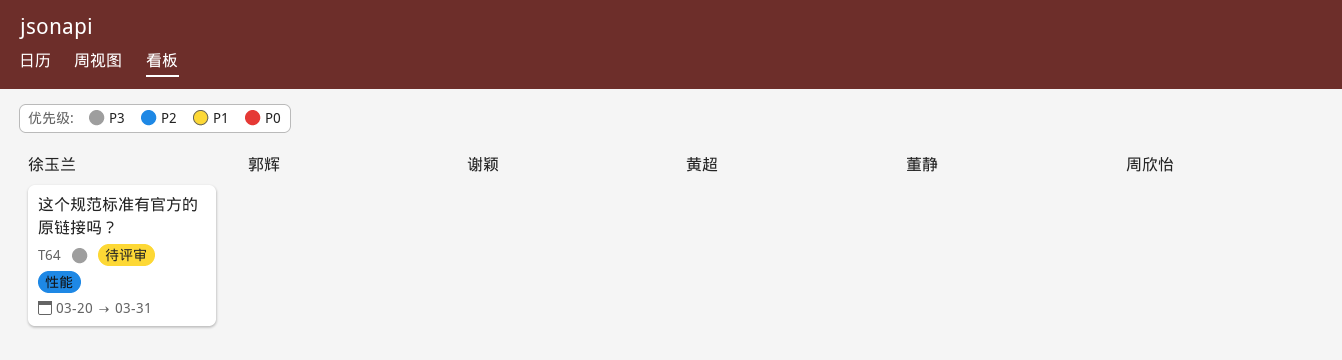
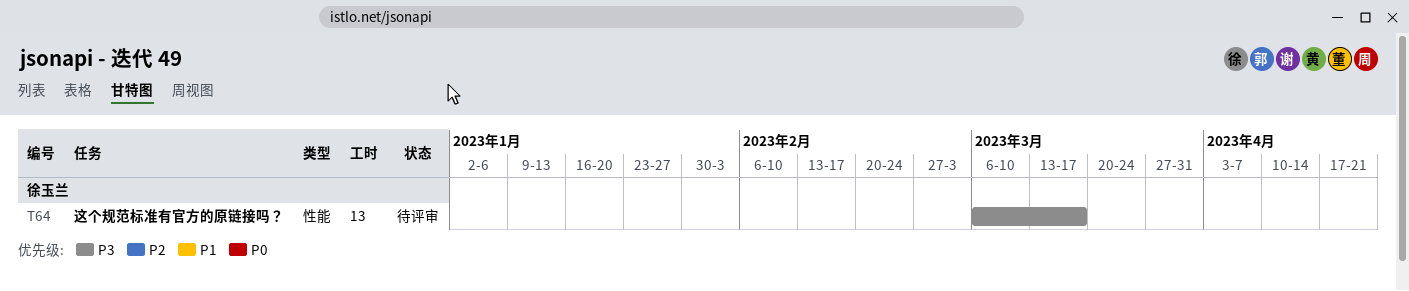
T64, start: Mar 20 -> Mar 6
T64, due: Mar 31 -> Mar 17

